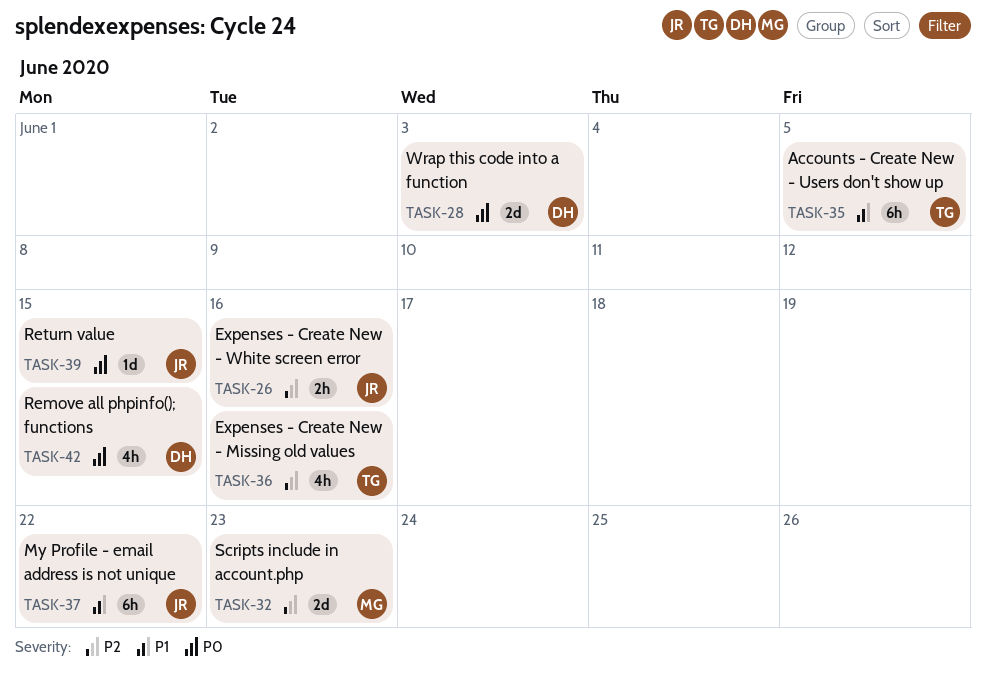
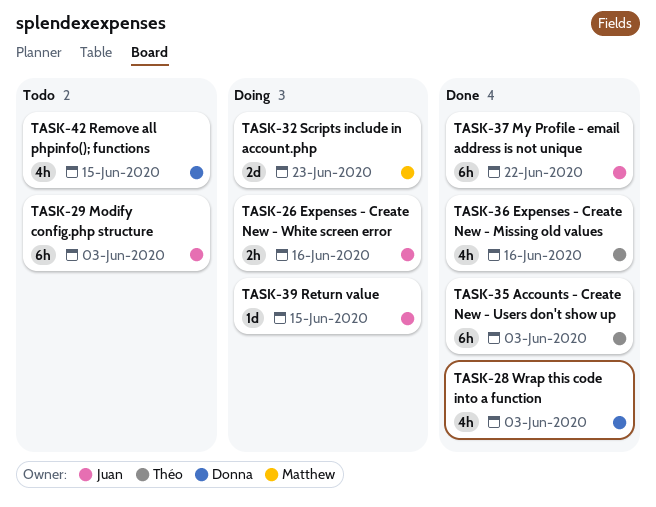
TASK-28, estimate: 2d -> 4h
TASK-29: none -> present
TASK-35, due: Jun 5 -> Jun 3

